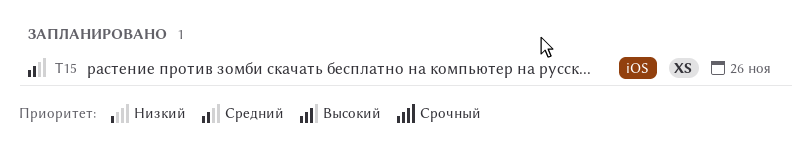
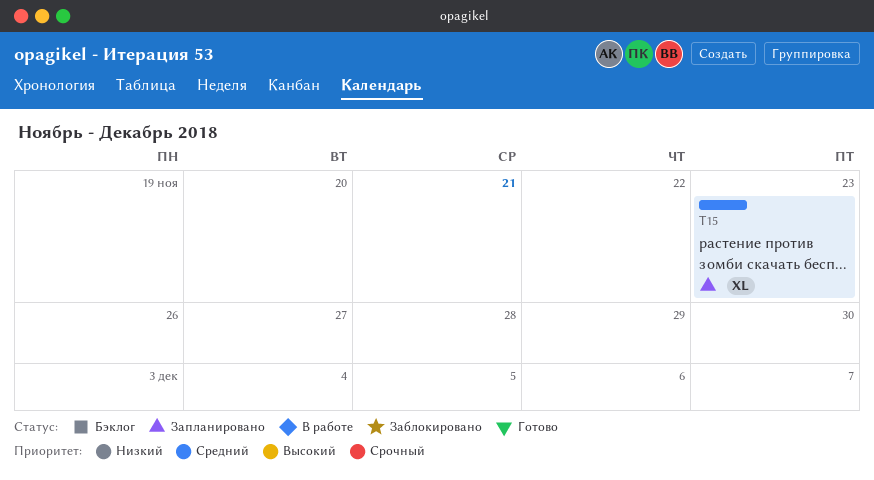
T15, estimate: XS -> XL
T15, due: Nov 26 -> Nov 23

